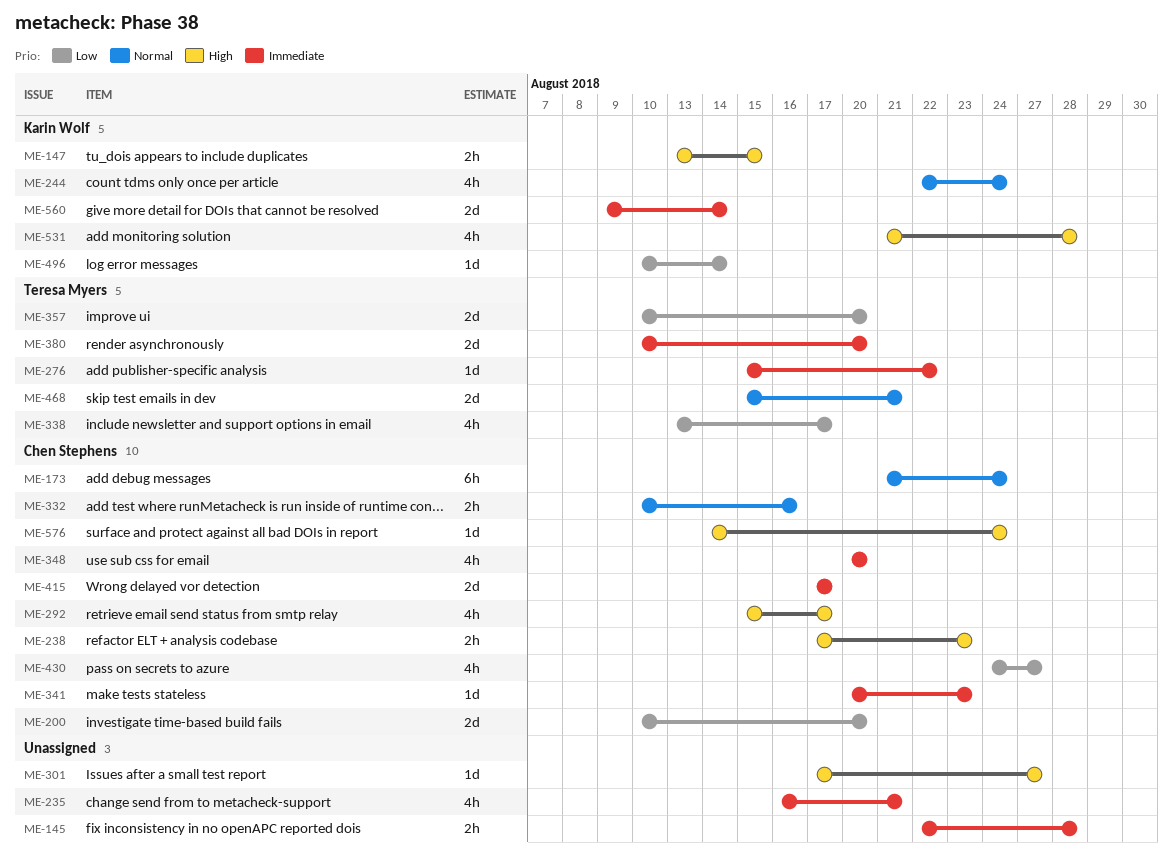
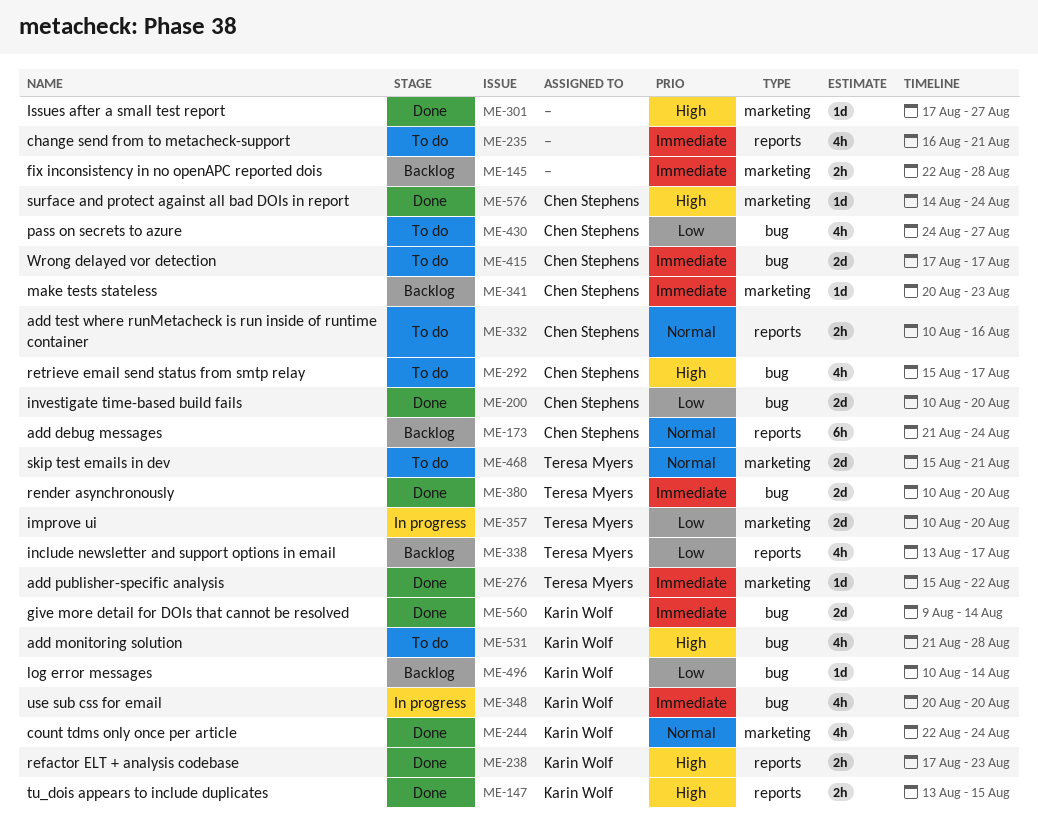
ME-238, owner: Chen Stephens -> Karin Wolf
ME-348, owner: Chen Stephens -> Karin Wolf

